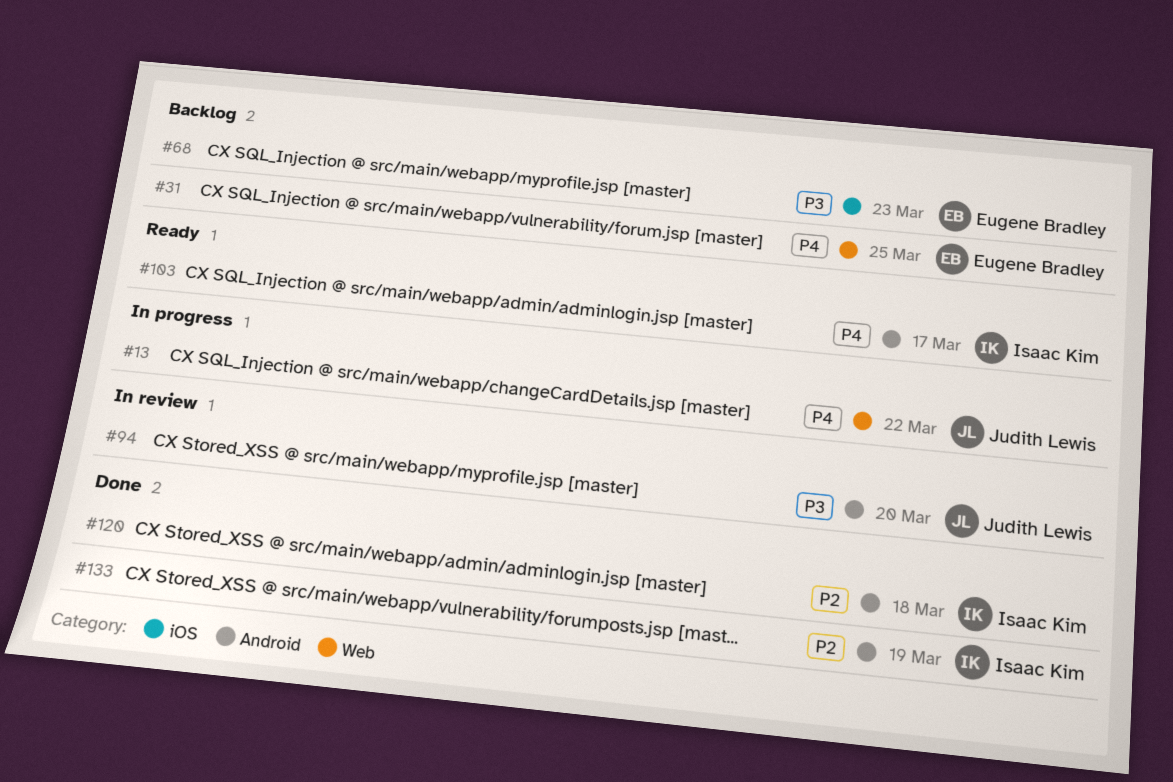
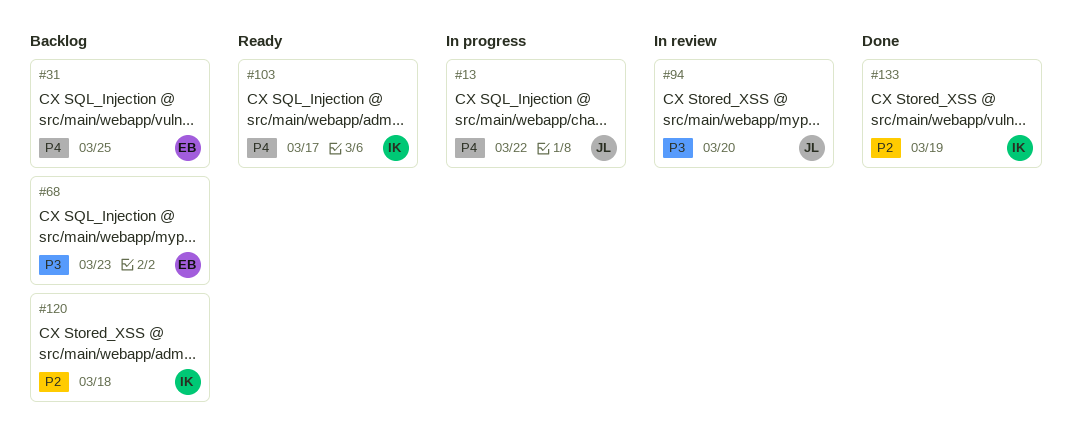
#120, status: Done -> Backlog

